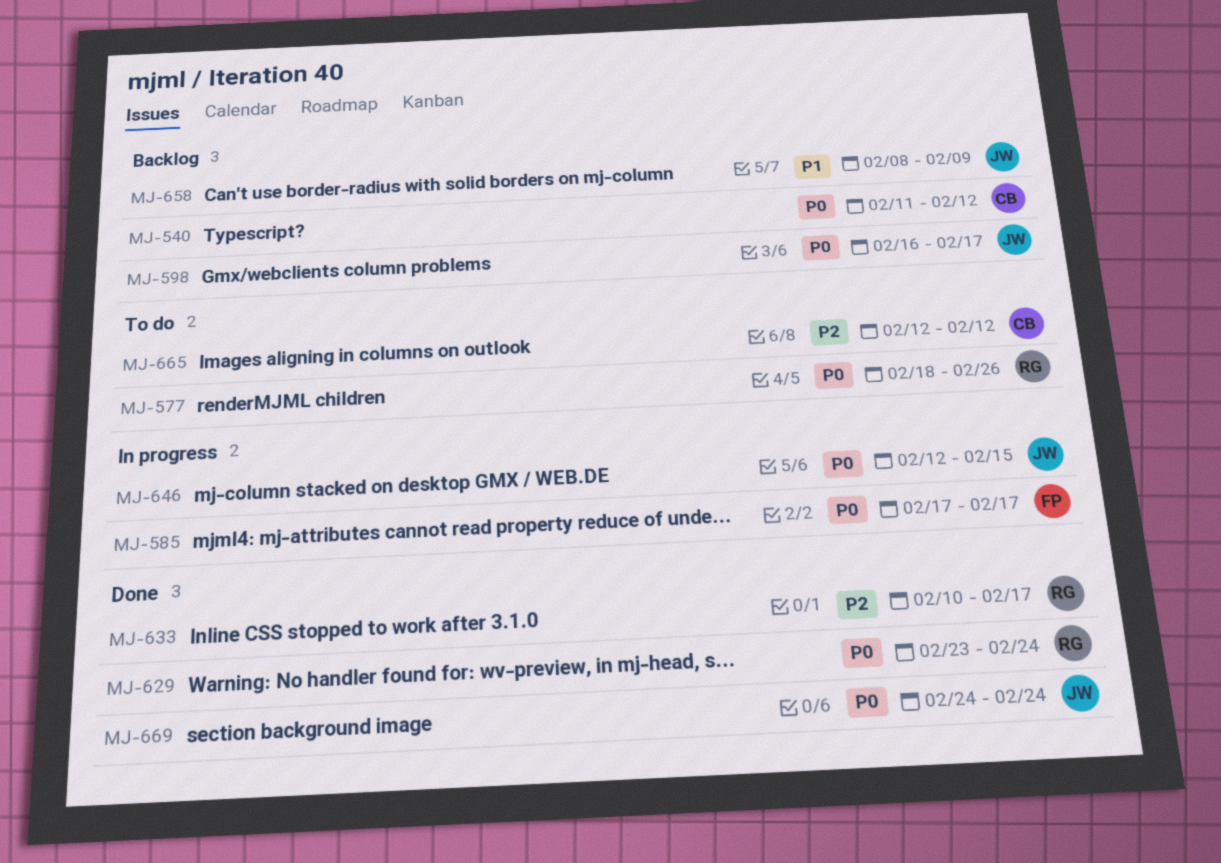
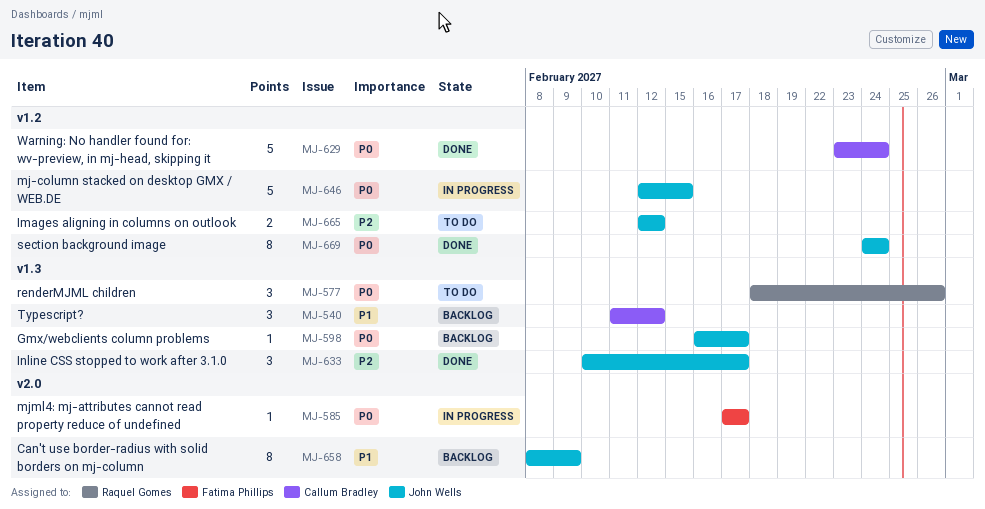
MJ-540, priority: P0 -> P1
MJ-629, owner: Raquel Gomes -> Callum Bradley
MJ-633, owner: Raquel Gomes -> John Wells
MJ-665, owner: Callum Bradley -> John Wells

